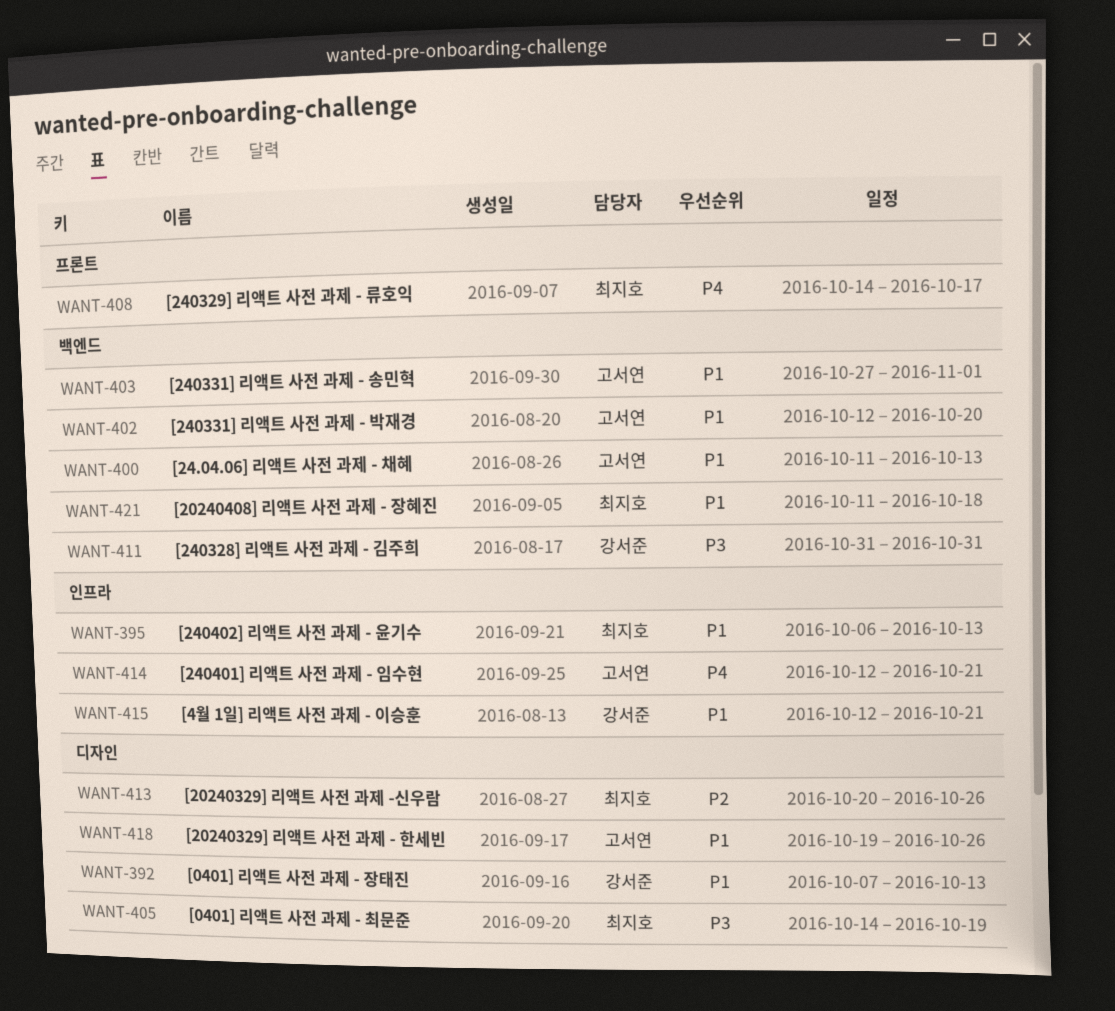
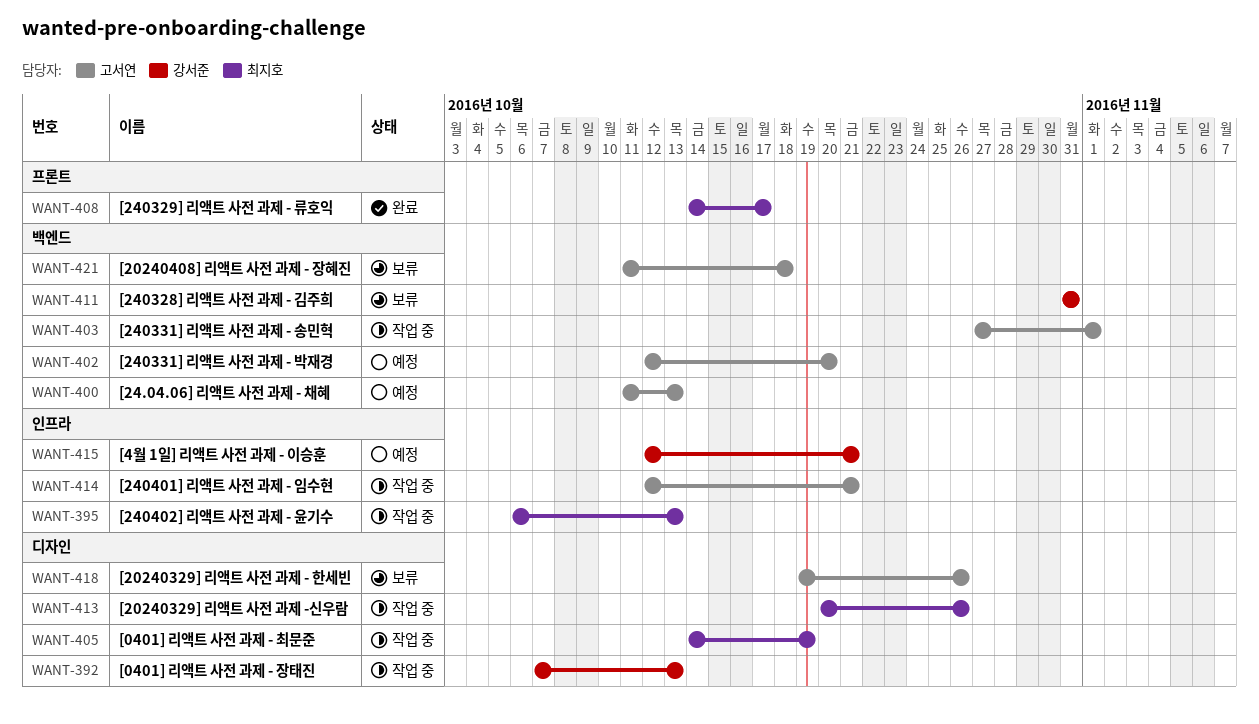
WANT-421, owner: 최지호 -> 고서연

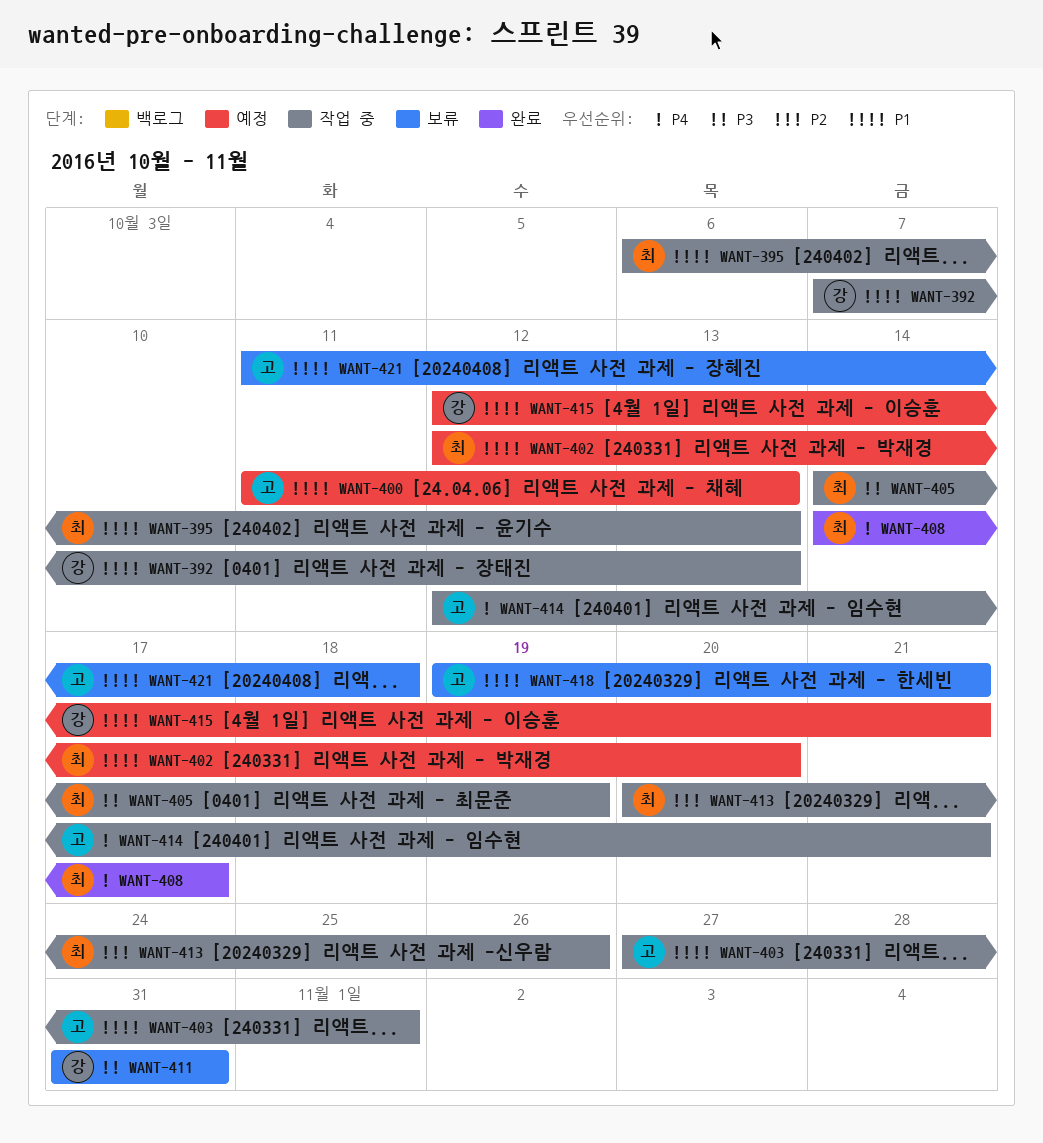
WANT-402, owner: 고서연 -> 최지호
WANT-418, due: Oct 26 -> Oct 21

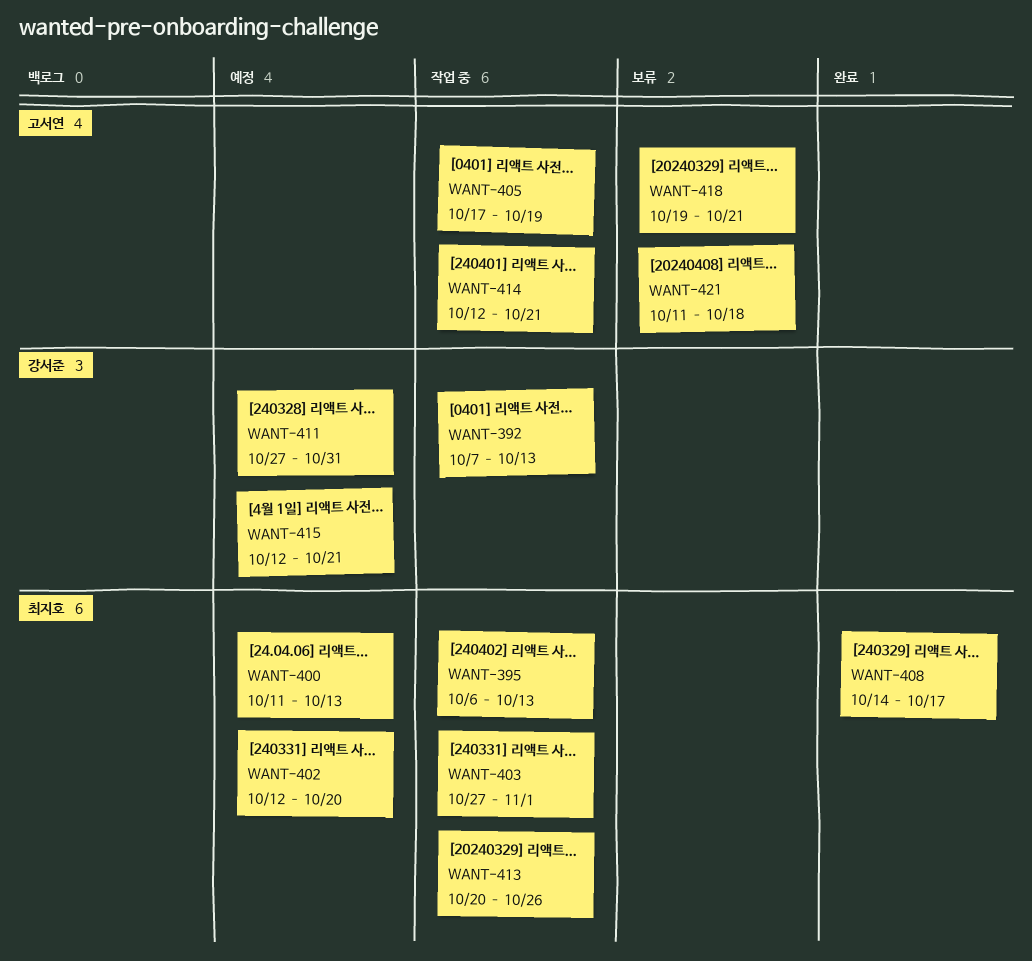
WANT-400, owner: 고서연 -> 최지호
WANT-403, owner: 고서연 -> 최지호
WANT-405, owner: 최지호 -> 고서연
WANT-405, start: Oct 14 -> Oct 17
WANT-411, status: 보류 -> 예정
WANT-411, start: Oct 31 -> Oct 27

